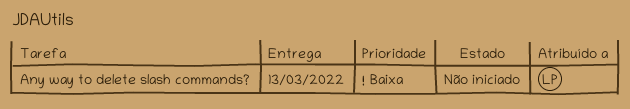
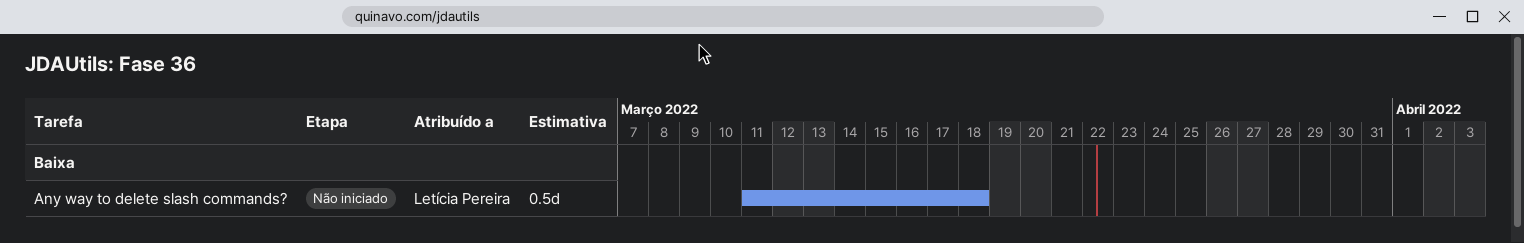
Any way to delete slash commands?, due: Mar 13 -> Mar 18

